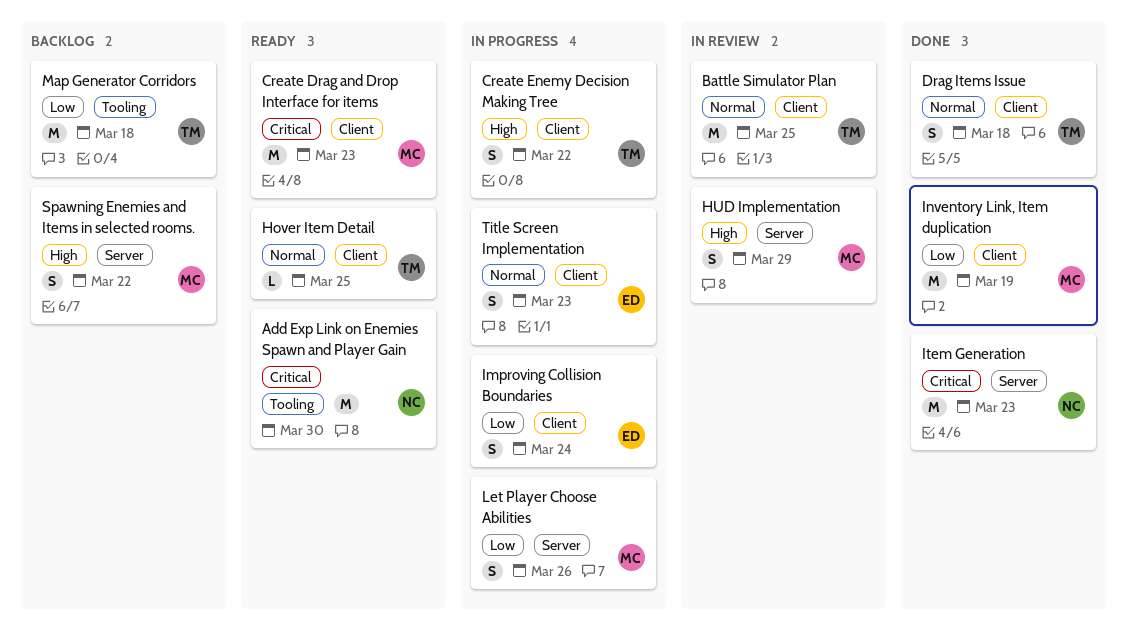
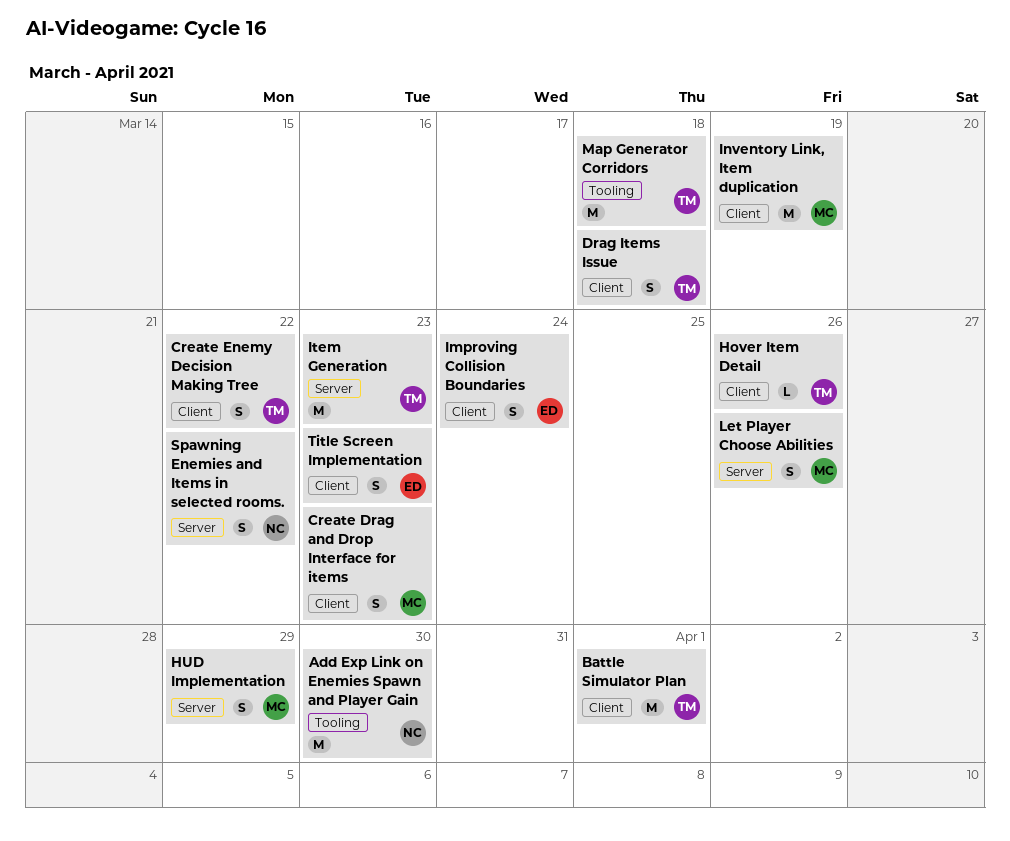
Battle Simulator Plan, due: Mar 25 -> Apr 1
Create Drag and Drop Interface for items, estimate: M -> S
Hover Item Detail, due: Mar 25 -> Mar 26
Item Generation, owner: NC -> TM
Spawning Enemies and Items in selected rooms., owner: MC -> NC

